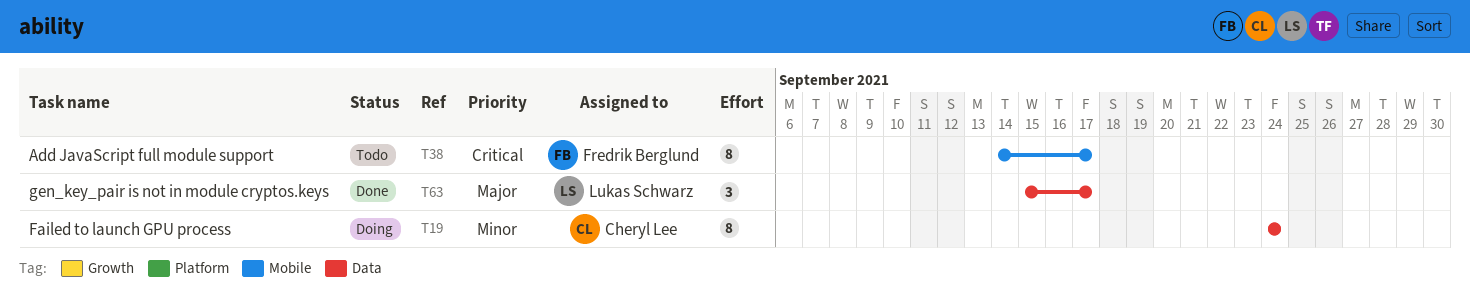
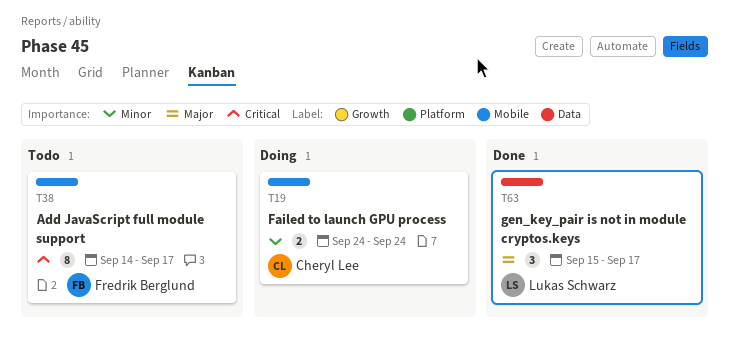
T19, label: Data -> Mobile
T19, estimate: 8 -> 2

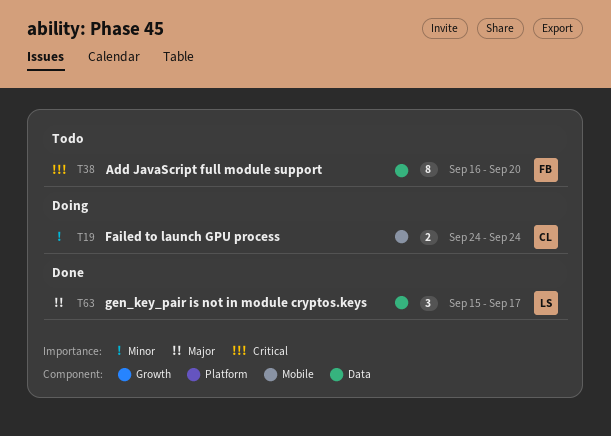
T38, label: Mobile -> Data
T38, start: Sep 14 -> Sep 16
T38, due: Sep 17 -> Sep 20

